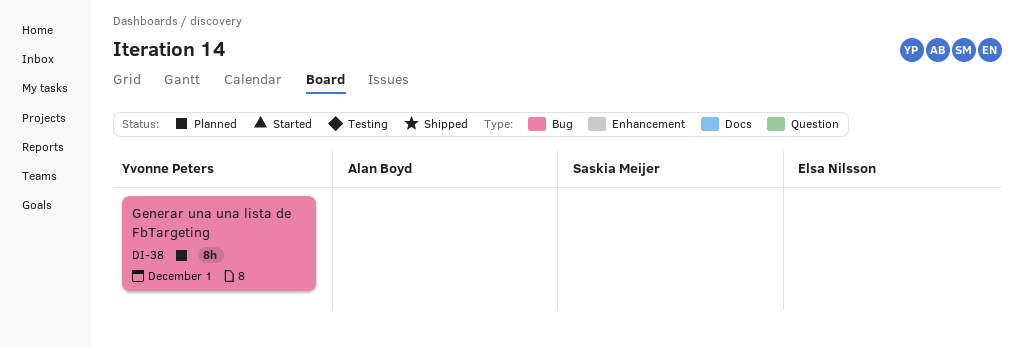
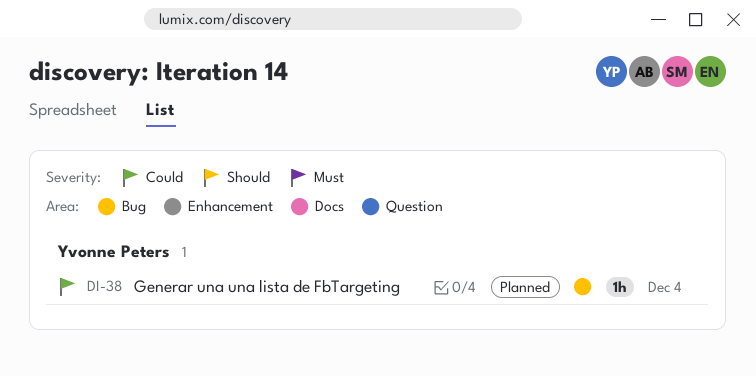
DI-38, estimate: 8h -> 1h
DI-38, due: Dec 1 -> Dec 4

